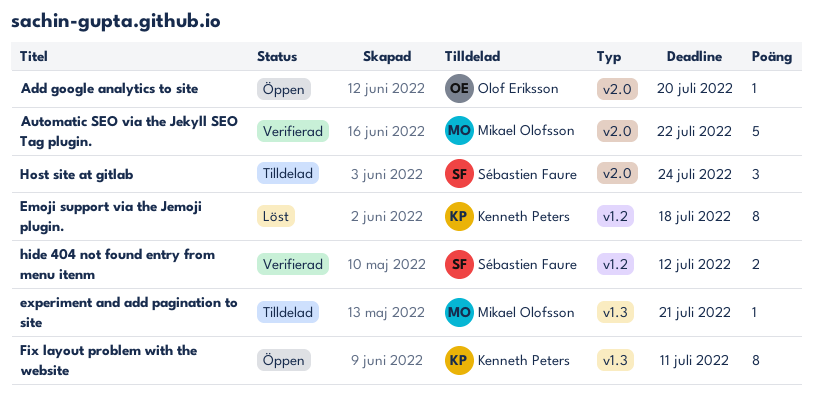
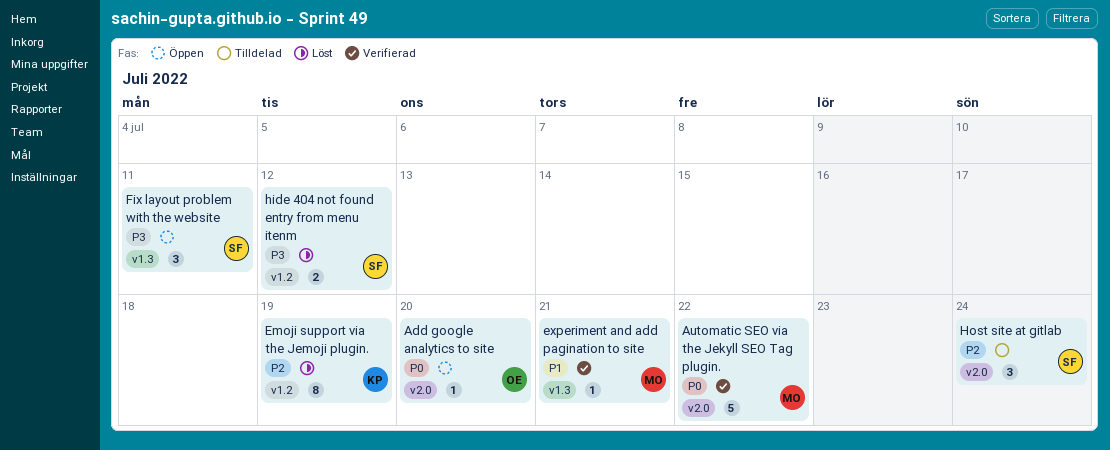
Emoji support via the Jemoji plugin., due: Jul 18 -> Jul 19
experiment and add pagination to site, status: Tilldelad -> Verifierad
Fix layout problem with the website, owner: Kenneth Peters -> Sébastien Faure
Fix layout problem with the website, estimate: 8 -> 3
hide 404 not found entry from menu itenm, status: Verifierad -> Löst

